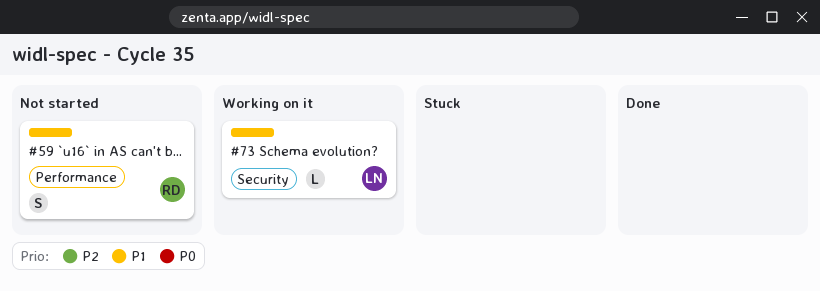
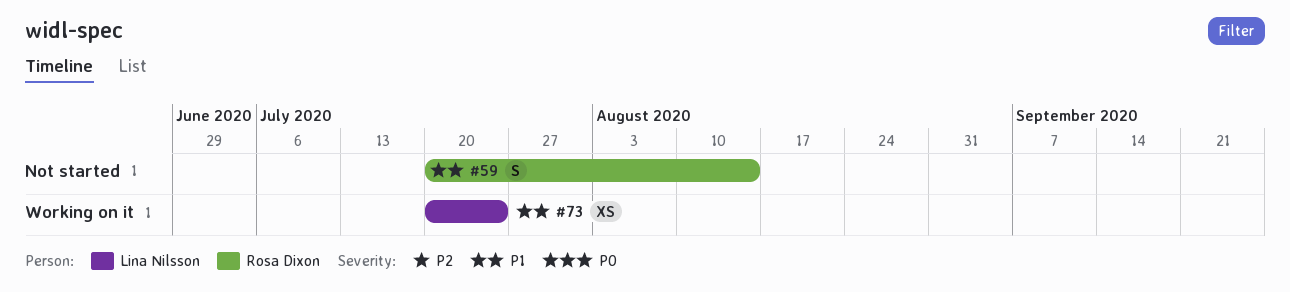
#73, estimate: L -> XS

